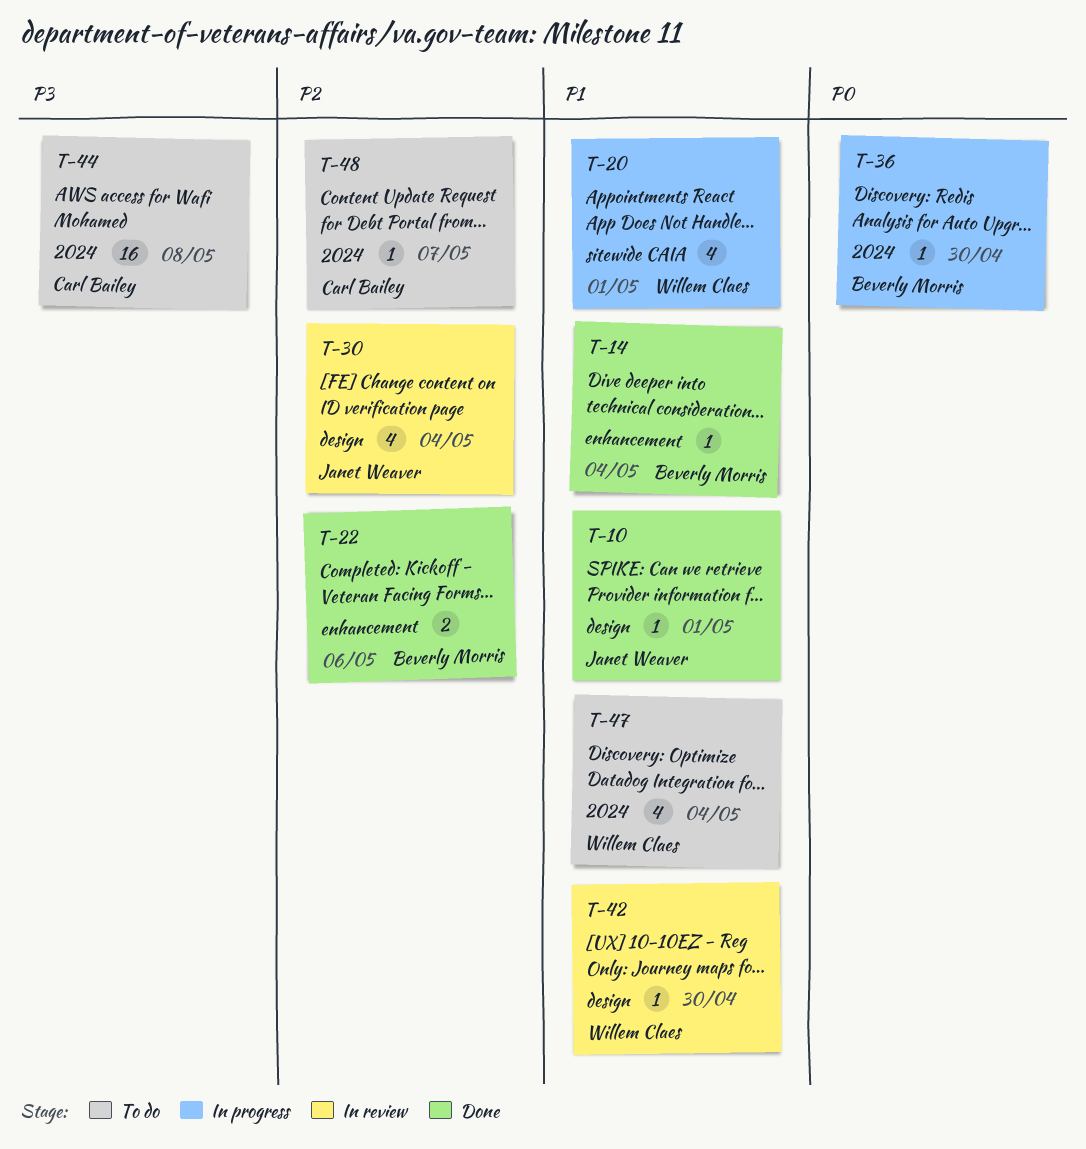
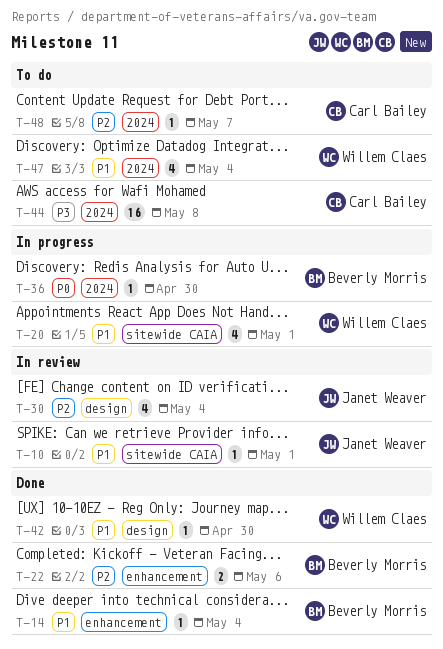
T-10, status: Done -> In review
T-10, label: design -> sitewide CAIA
T-42, status: In review -> Done

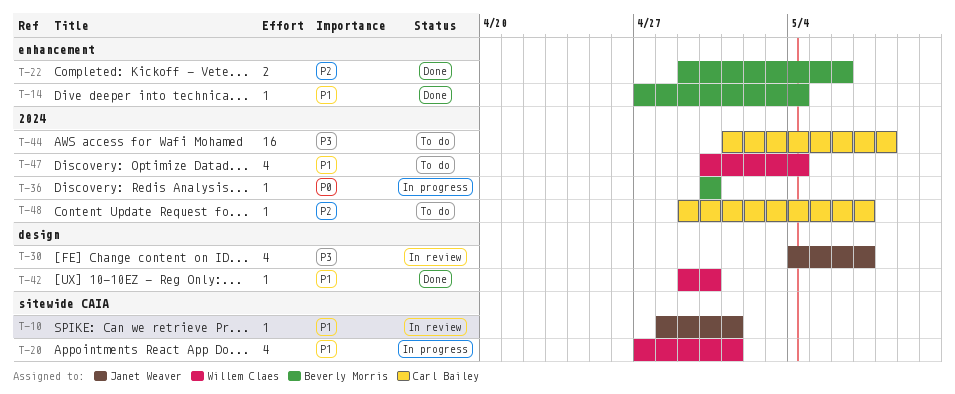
T-30, priority: P2 -> P3
T-30, due: May 4 -> May 7

